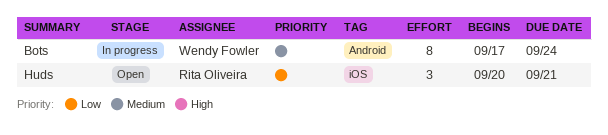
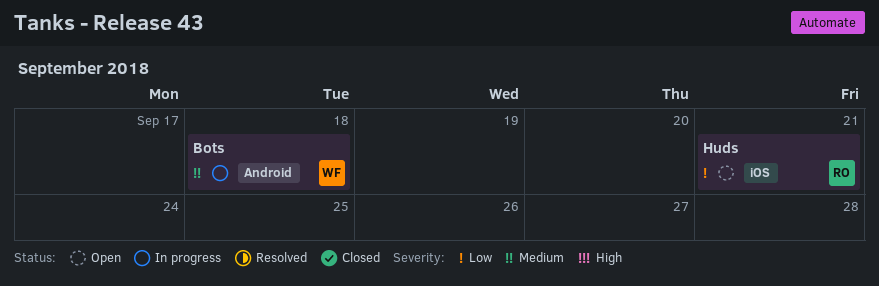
Bots, due: Sep 24 -> Sep 18

